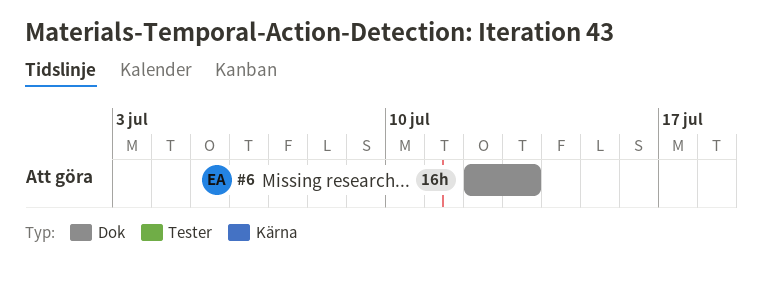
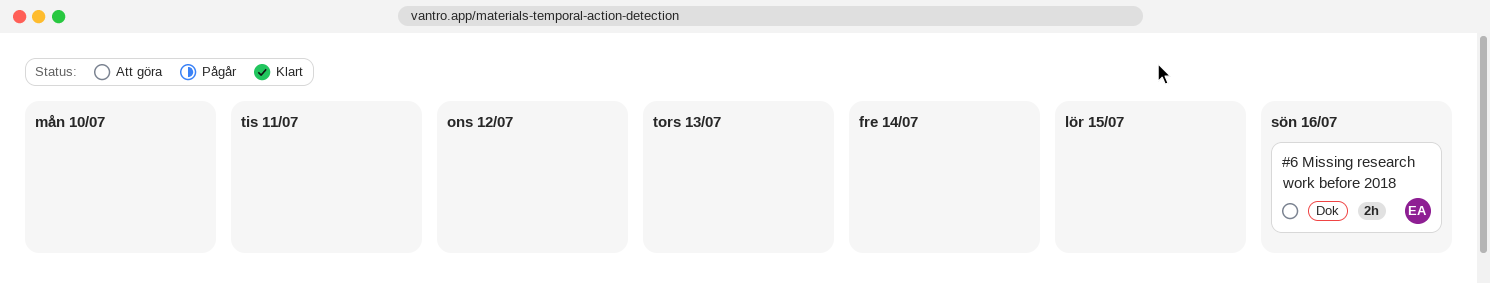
#6, estimate: 16h -> 2h
#6, due: Jul 13 -> Jul 16

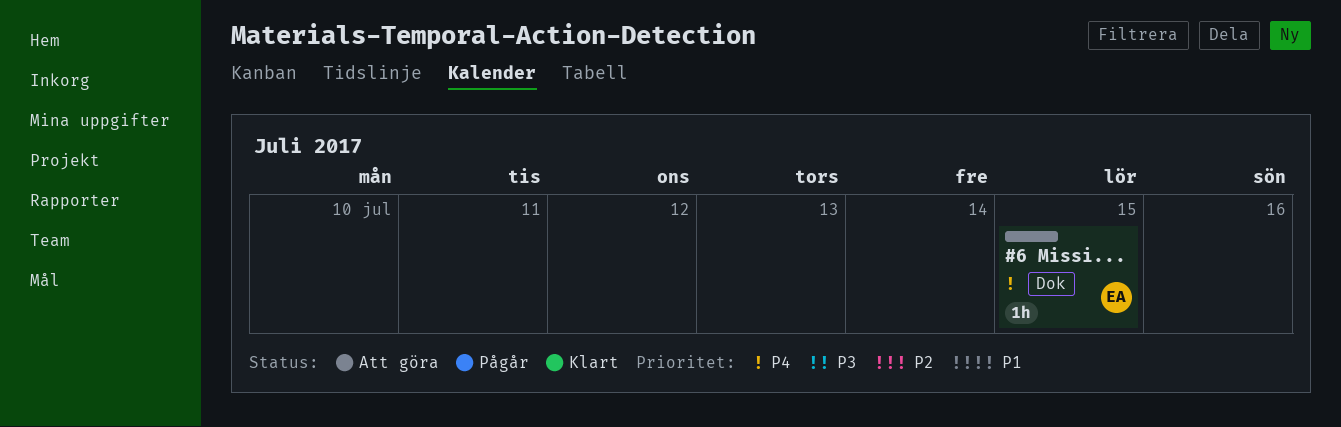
#6, estimate: 2h -> 1h
#6, due: Jul 16 -> Jul 15

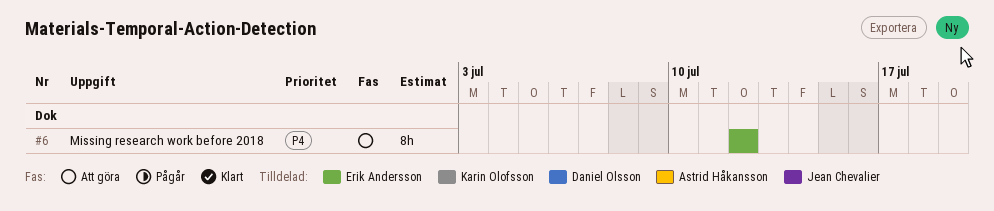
#6, estimate: 1h -> 8h
#6, due: Jul 15 -> Jul 12

